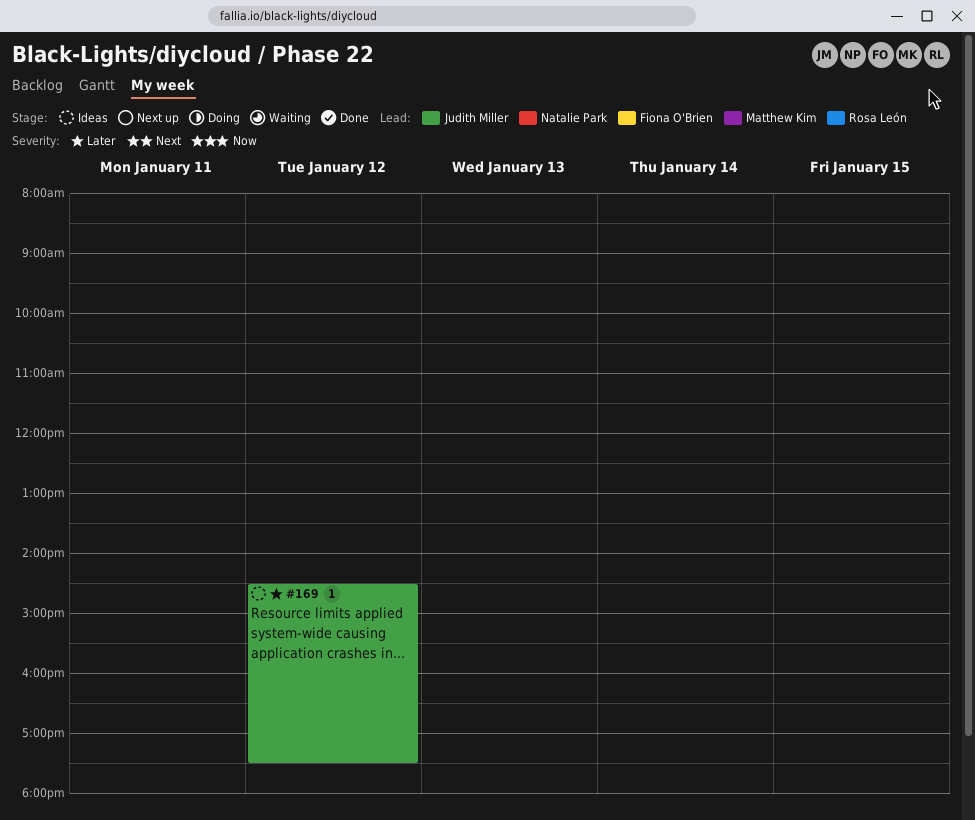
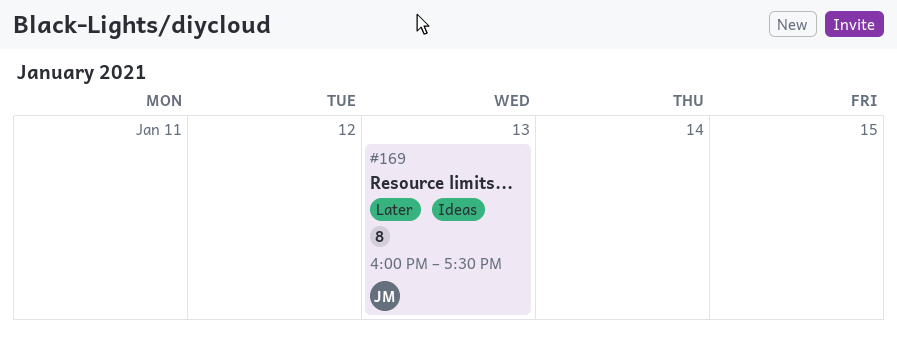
#169, estimate: 1 -> 8
#169, day: Jan 12 -> Jan 13
#169, begins: 14:30 -> 16:00

